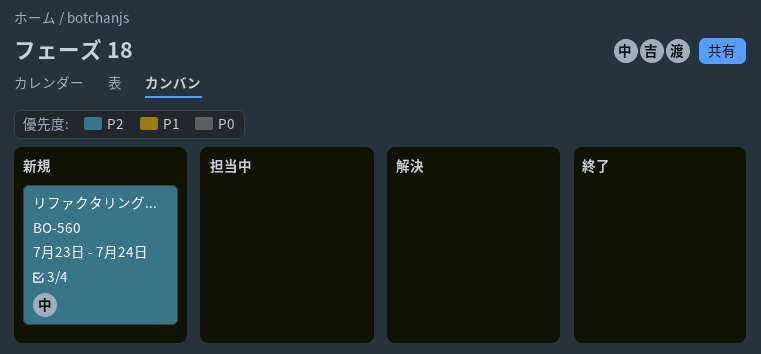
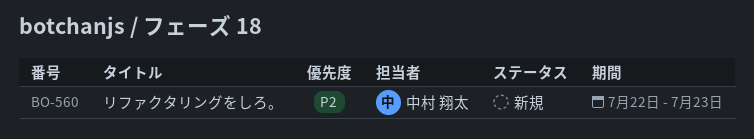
BO-560, start: Jul 23 -> Jul 22
BO-560, due: Jul 24 -> Jul 23

